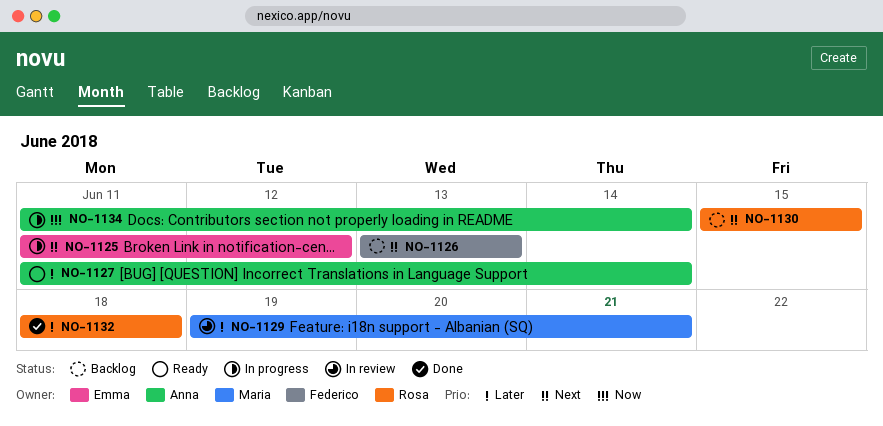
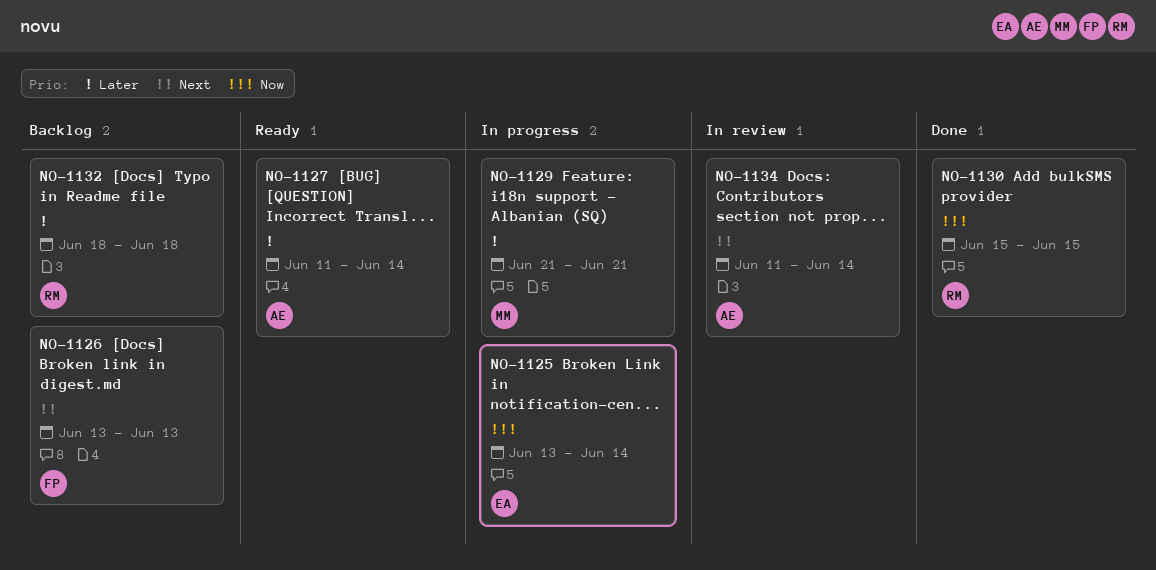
NO-1125, priority: Next -> Now
NO-1125, start: Jun 11 -> Jun 13
NO-1125, due: Jun 12 -> Jun 14
NO-1129, status: In review -> In progress
NO-1129, start: Jun 19 -> Jun 21
NO-1130, status: Backlog -> Done
NO-1130, priority: Next -> Now
NO-1132, status: Done -> Backlog
NO-1134, status: In progress -> In review
NO-1134, priority: Now -> Next

